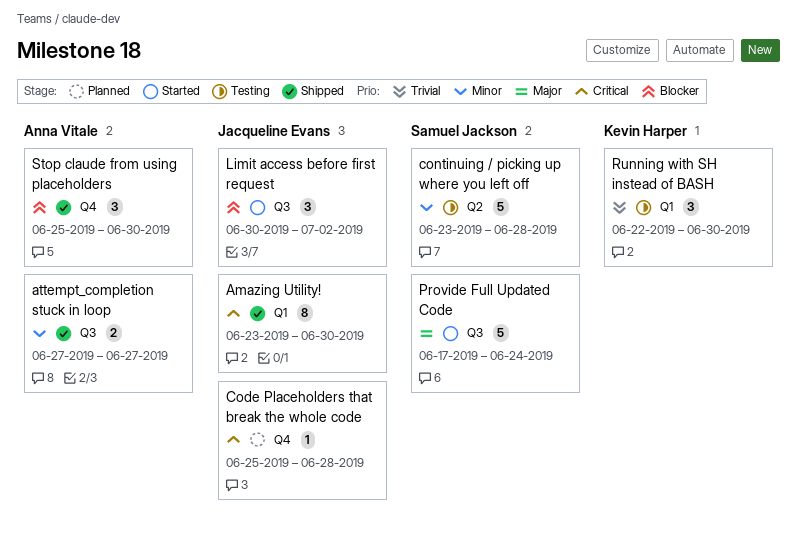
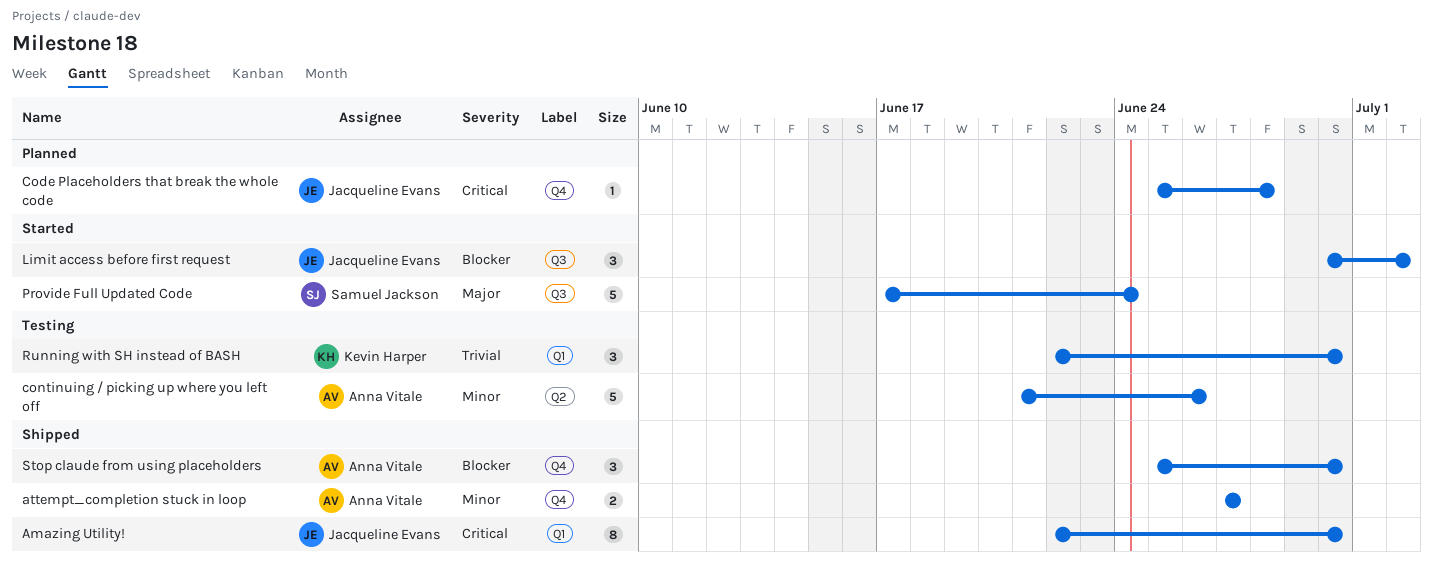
Amazing Utility!, start: Jun 23 -> Jun 22
attempt_completion stuck in loop, label: Q3 -> Q4
continuing / picking up where you left off, owner: Samuel Jackson -> Anna Vitale
continuing / picking up where you left off, start: Jun 23 -> Jun 21
continuing / picking up where you left off, due: Jun 28 -> Jun 26

